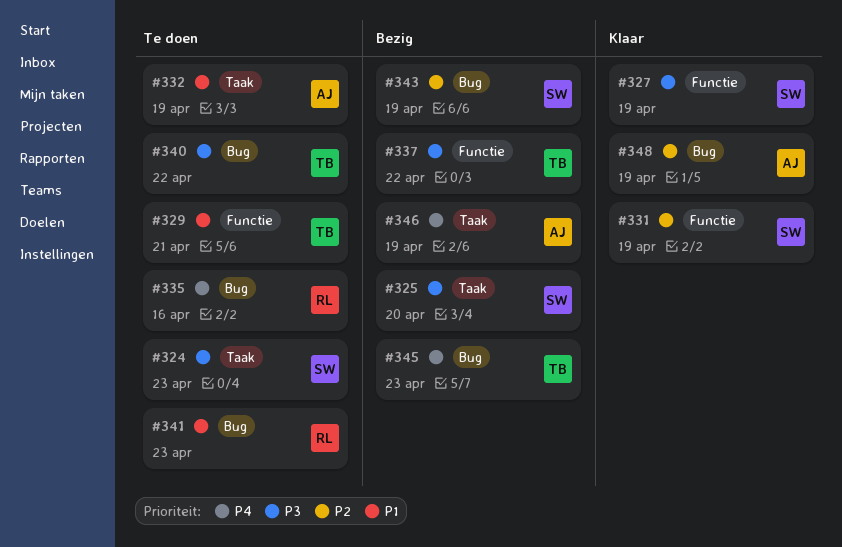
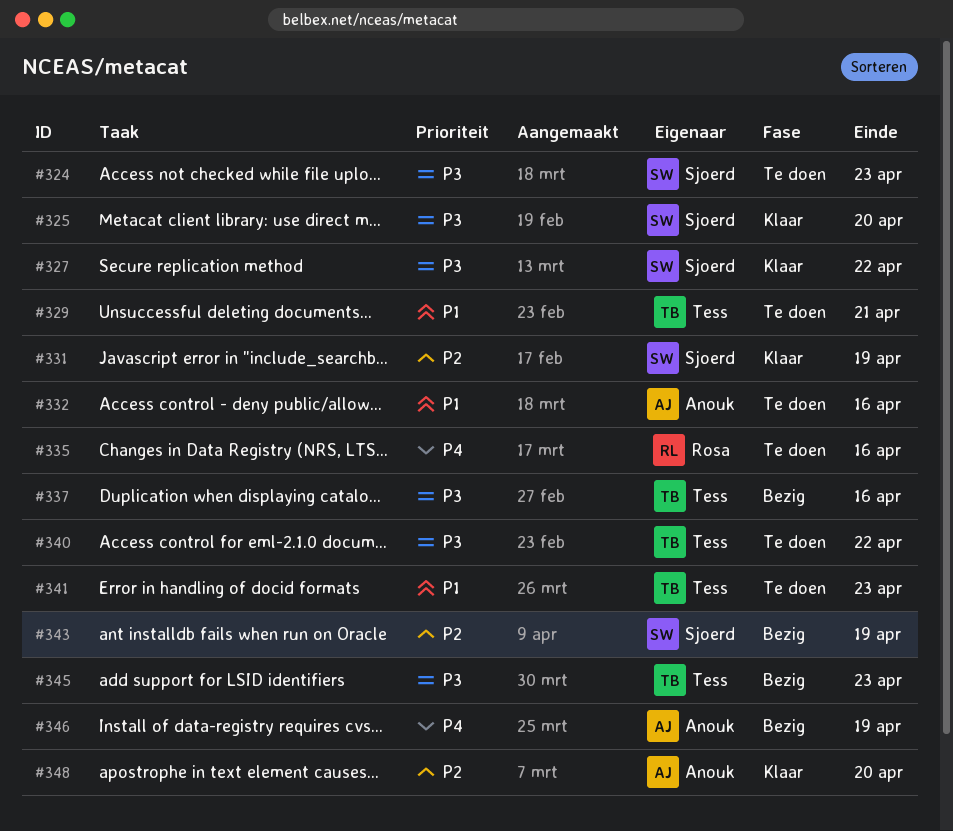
#325, status: Bezig -> Klaar
#327, due: Apr 19 -> Apr 22
#332, due: Apr 19 -> Apr 16
#337, due: Apr 22 -> Apr 16
#341, owner: Rosa -> Tess
#345, priority: P4 -> P3
#348, due: Apr 19 -> Apr 20

